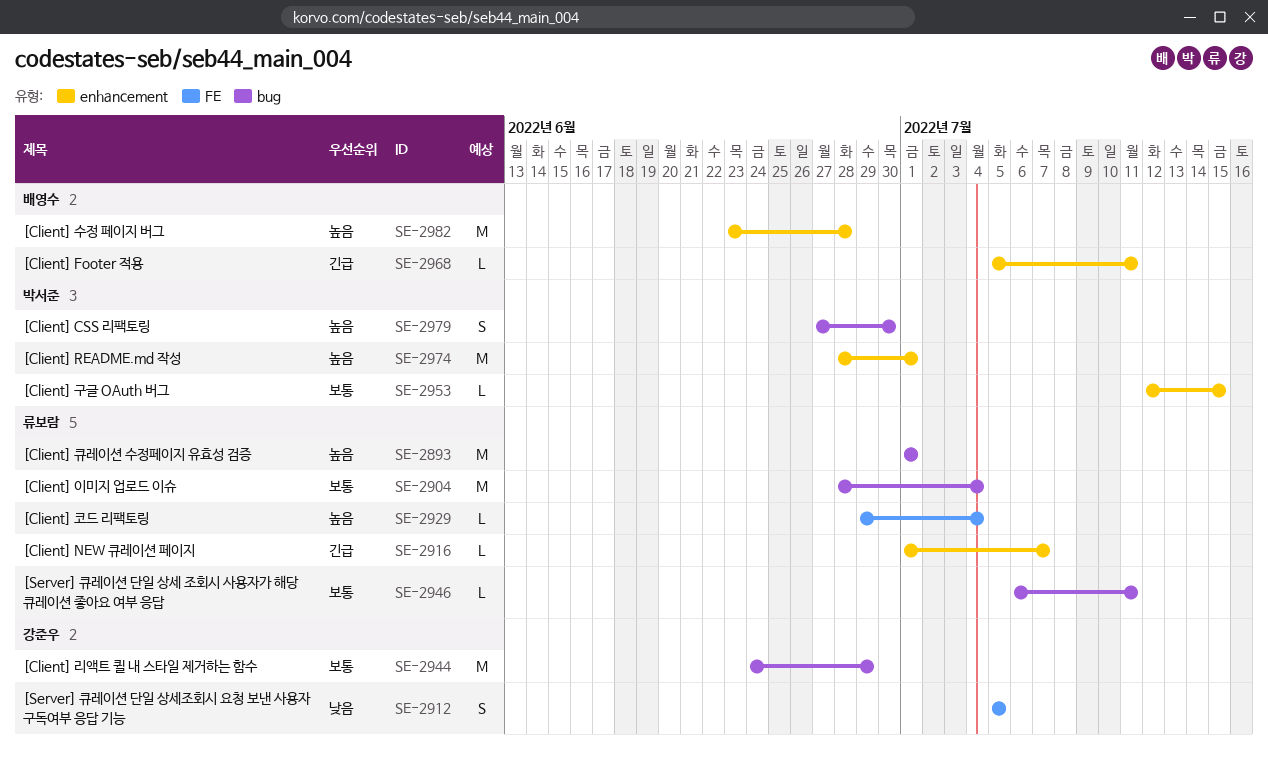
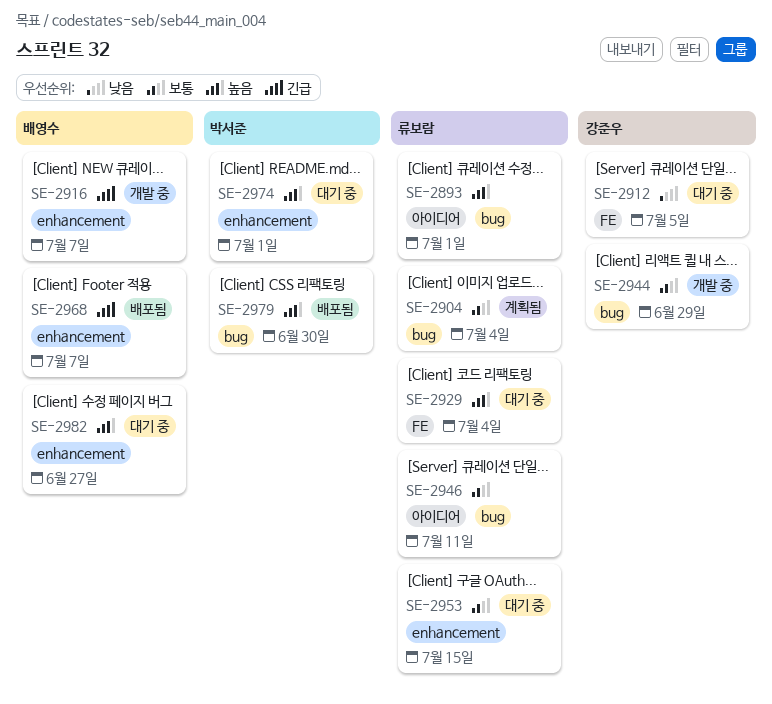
SE-2916, owner: 류보람 -> 배영수
SE-2953, owner: 박서준 -> 류보람
SE-2968, due: Jul 11 -> Jul 7
SE-2982, due: Jun 28 -> Jun 27

